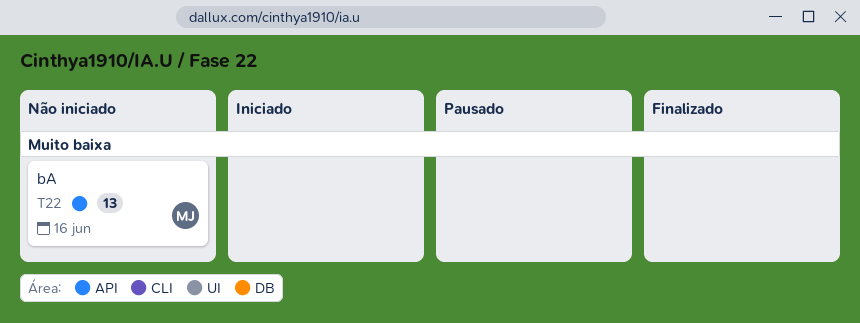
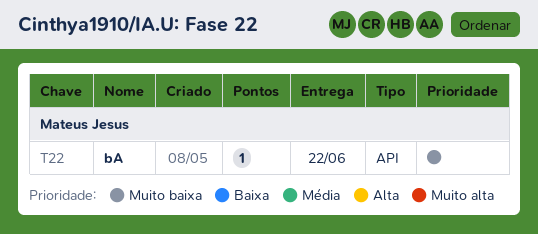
T22, estimate: 13 -> 1
T22, due: Jun 16 -> Jun 22

